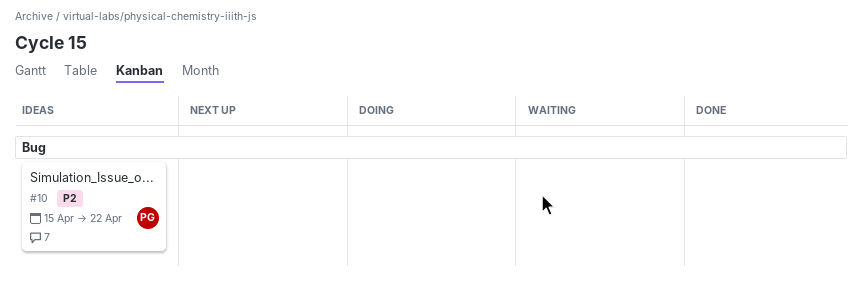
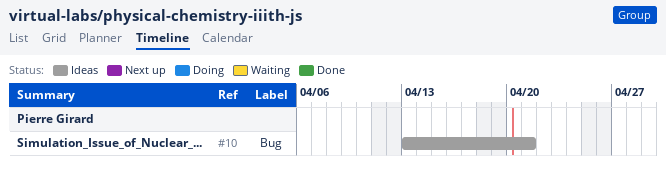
#10, start: Apr 15 -> Apr 13
#10, due: Apr 22 -> Apr 21

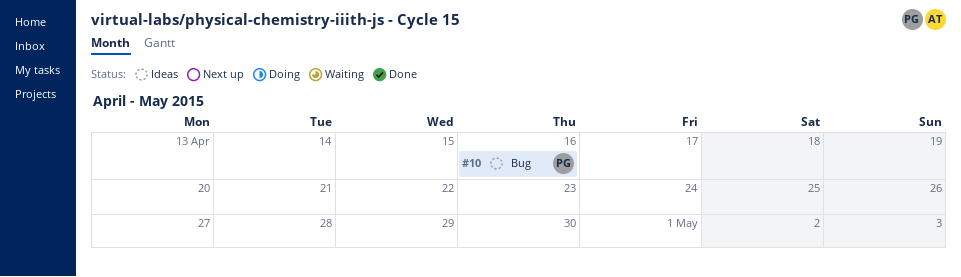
#10, due: Apr 21 -> Apr 16

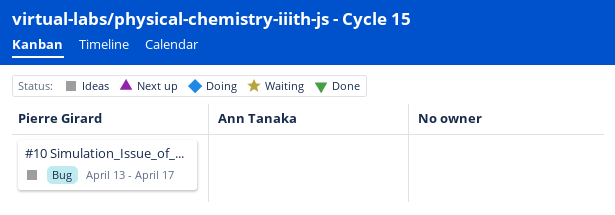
#10, due: Apr 16 -> Apr 17

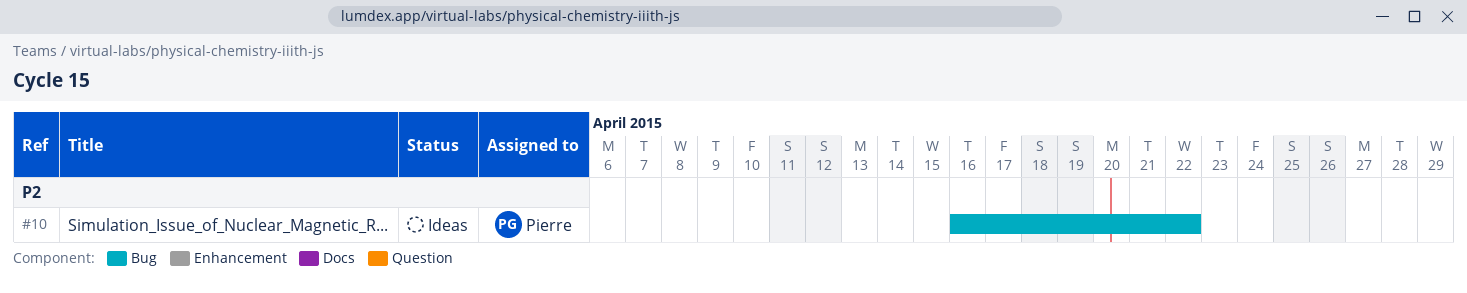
#10, start: Apr 13 -> Apr 16
#10, due: Apr 17 -> Apr 22

